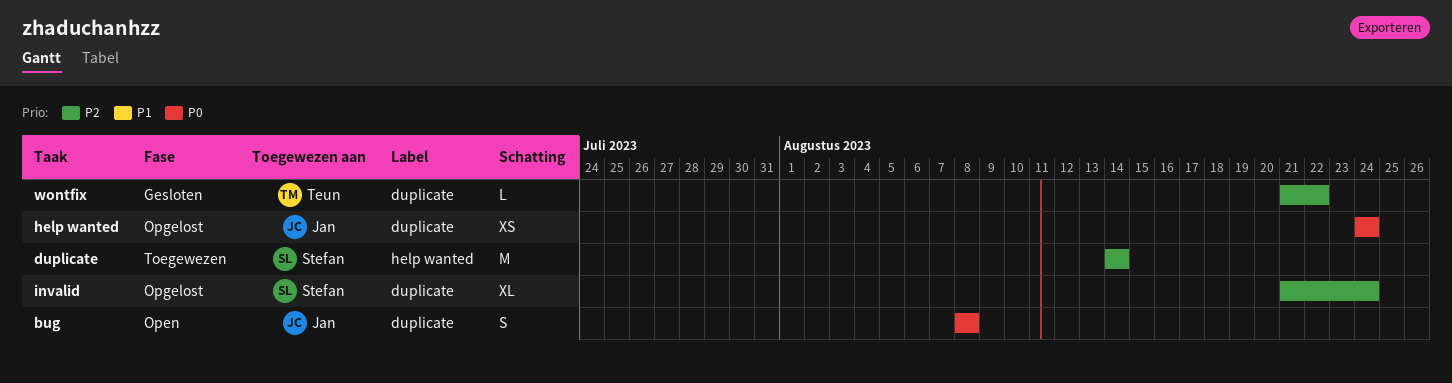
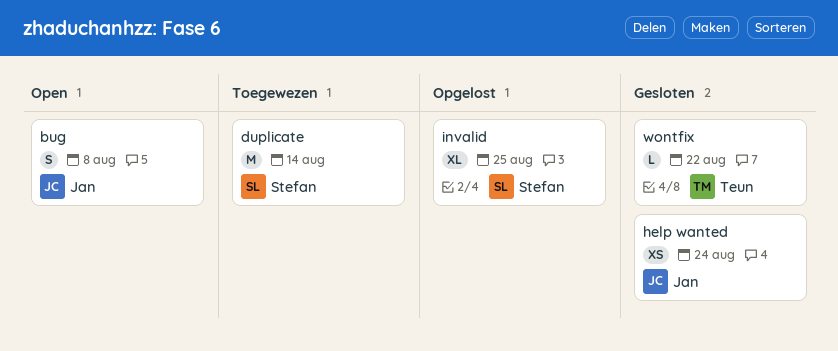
help wanted, status: Opgelost -> Gesloten
invalid, due: Aug 24 -> Aug 25

